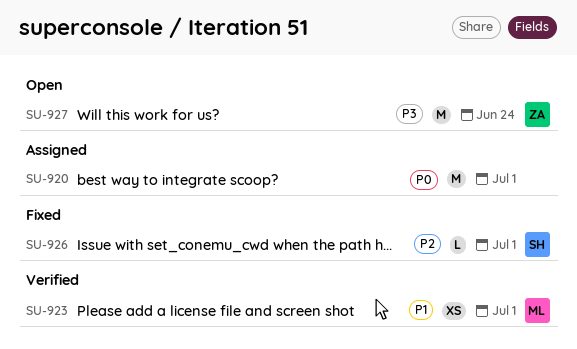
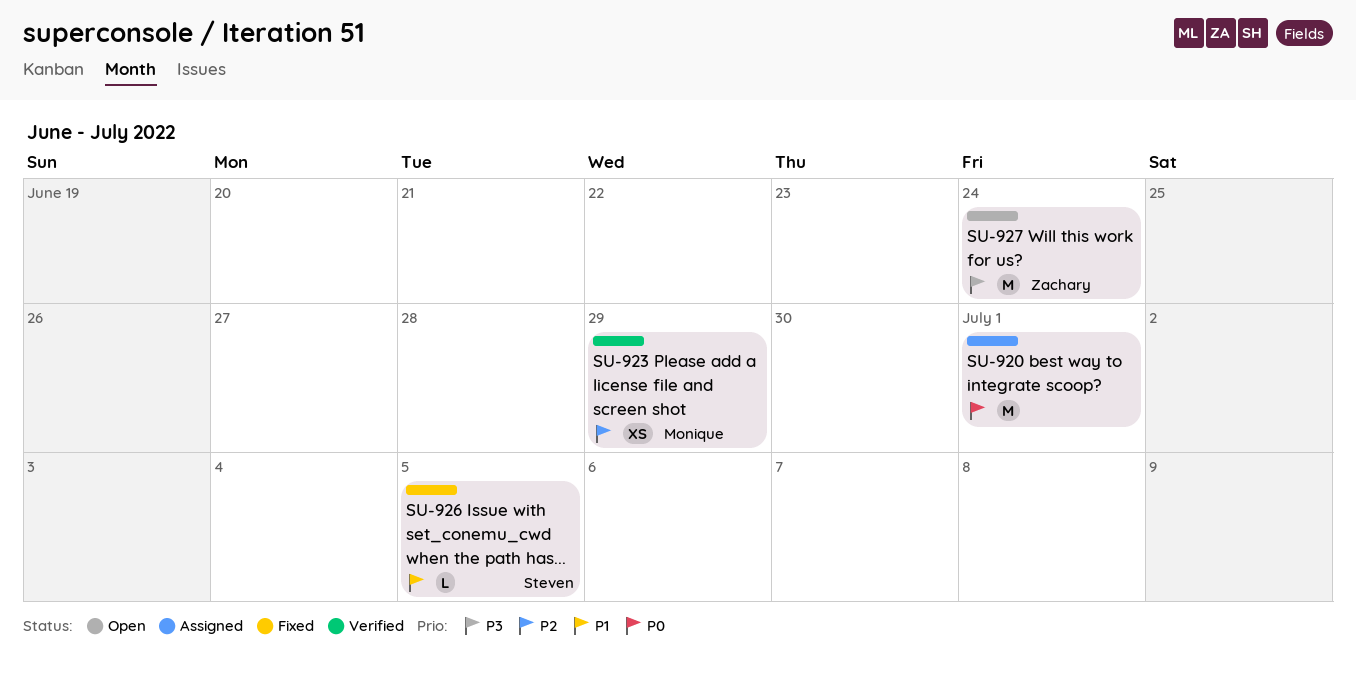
SU-923, priority: P1 -> P2
SU-923, due: Jul 1 -> Jun 29
SU-926, priority: P2 -> P1
SU-926, due: Jul 1 -> Jul 5

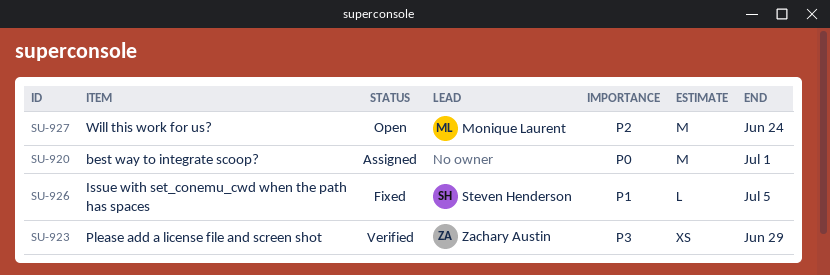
SU-923, owner: Monique Laurent -> Zachary Austin
SU-923, priority: P2 -> P3
SU-927, owner: Zachary Austin -> Monique Laurent
SU-927, priority: P3 -> P2

